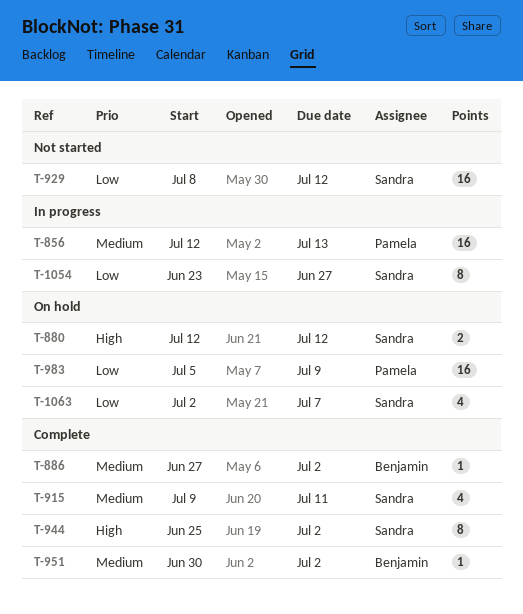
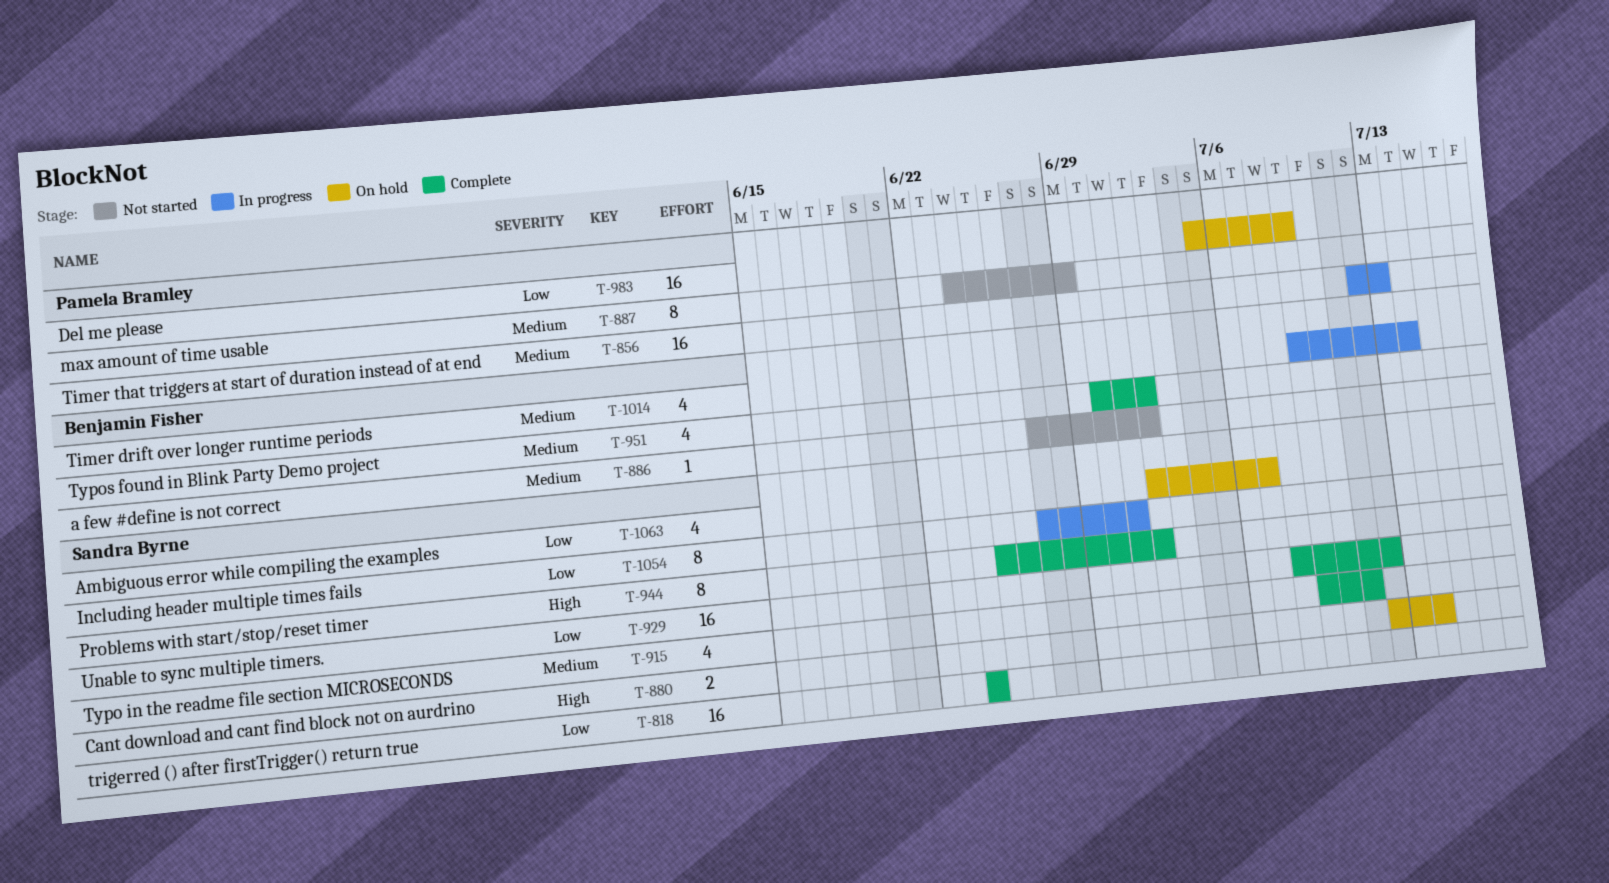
T-818: none -> present
T-880, due: Jul 12 -> Jul 14
T-886, status: Complete -> Not started
T-887: none -> present
T-929, status: Not started -> Complete
T-951, estimate: 1 -> 4
T-1014: none -> present
T-1054, start: Jun 23 -> Jun 27
T-1054, due: Jun 27 -> Jul 1

